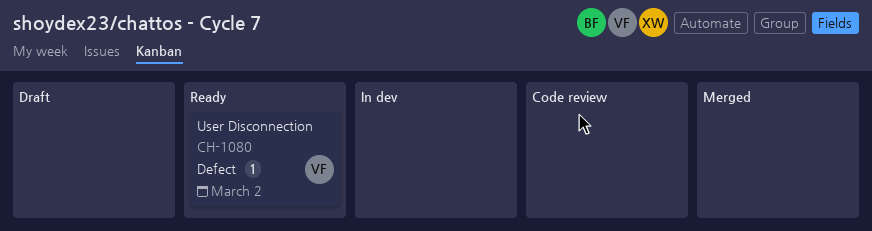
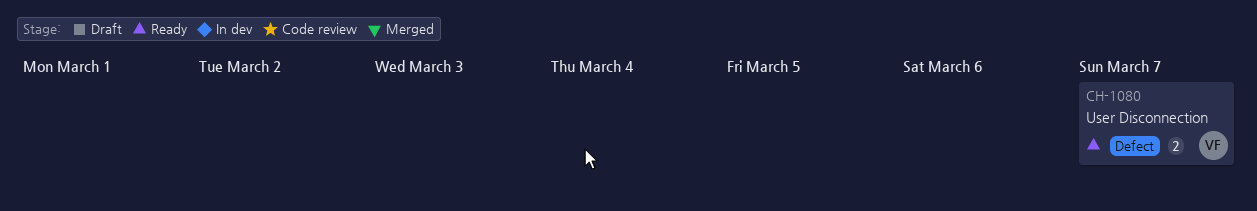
CH-1080, estimate: 1 -> 2
CH-1080, due: Mar 2 -> Mar 7

